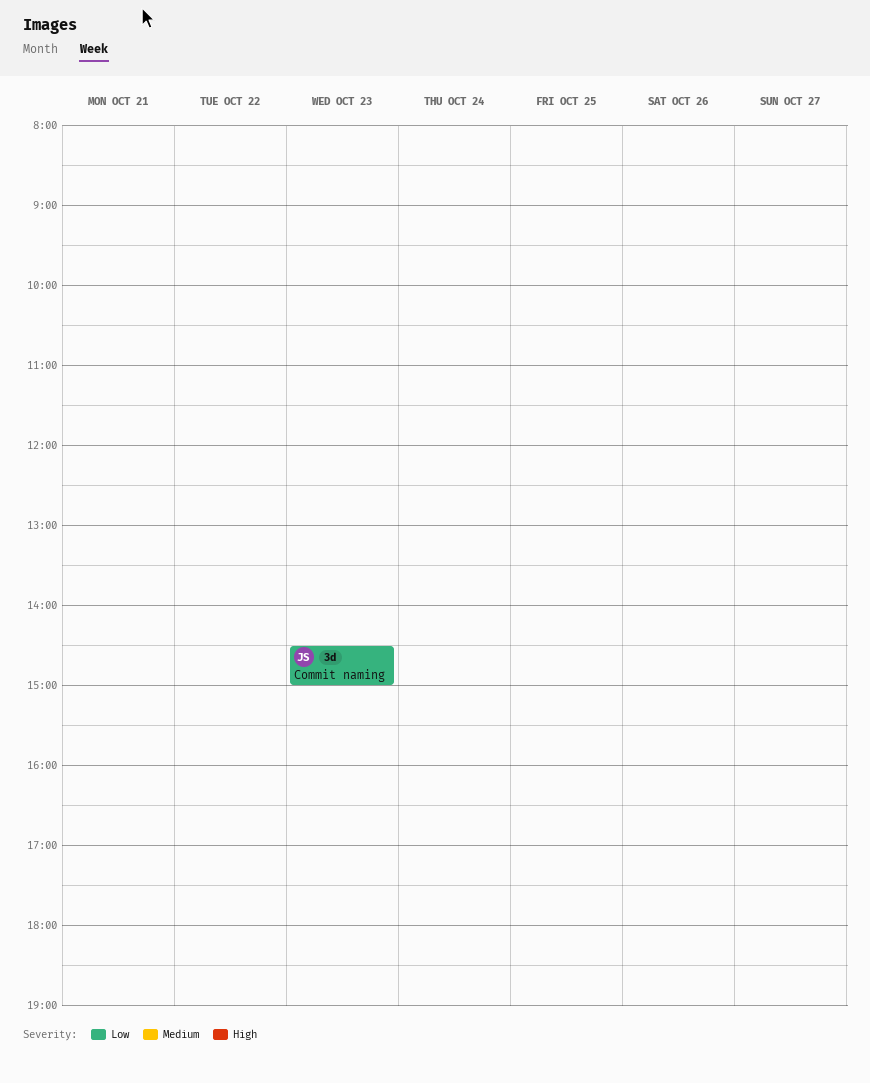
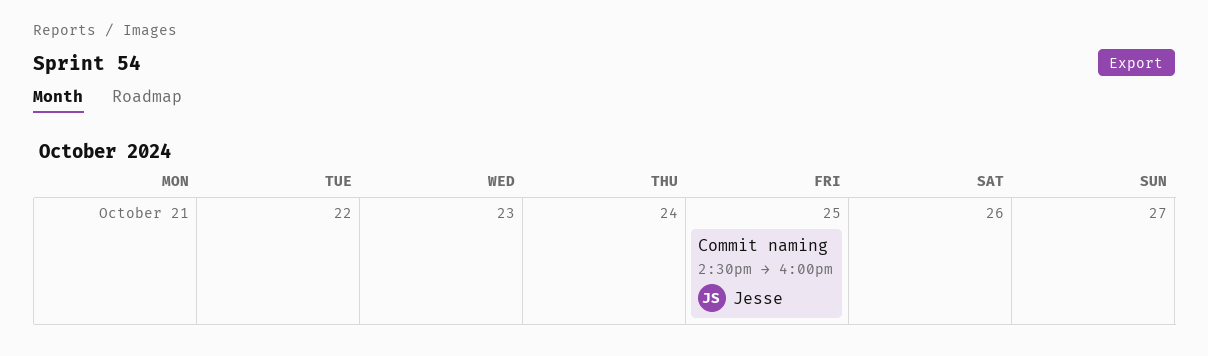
Commit naming, day: Oct 23 -> Oct 25
Commit naming, ends: 15:00 -> 16:00

